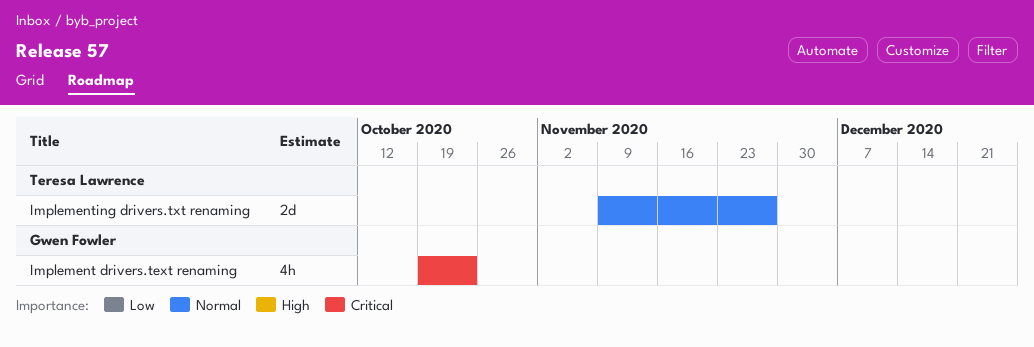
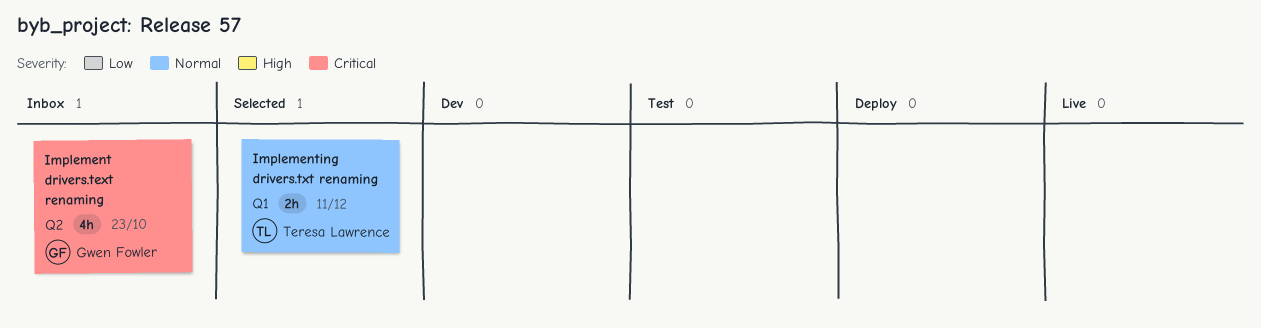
Implementing drivers.txt renaming, estimate: 2d -> 2h
Implementing drivers.txt renaming, due: Nov 27 -> Dec 11

